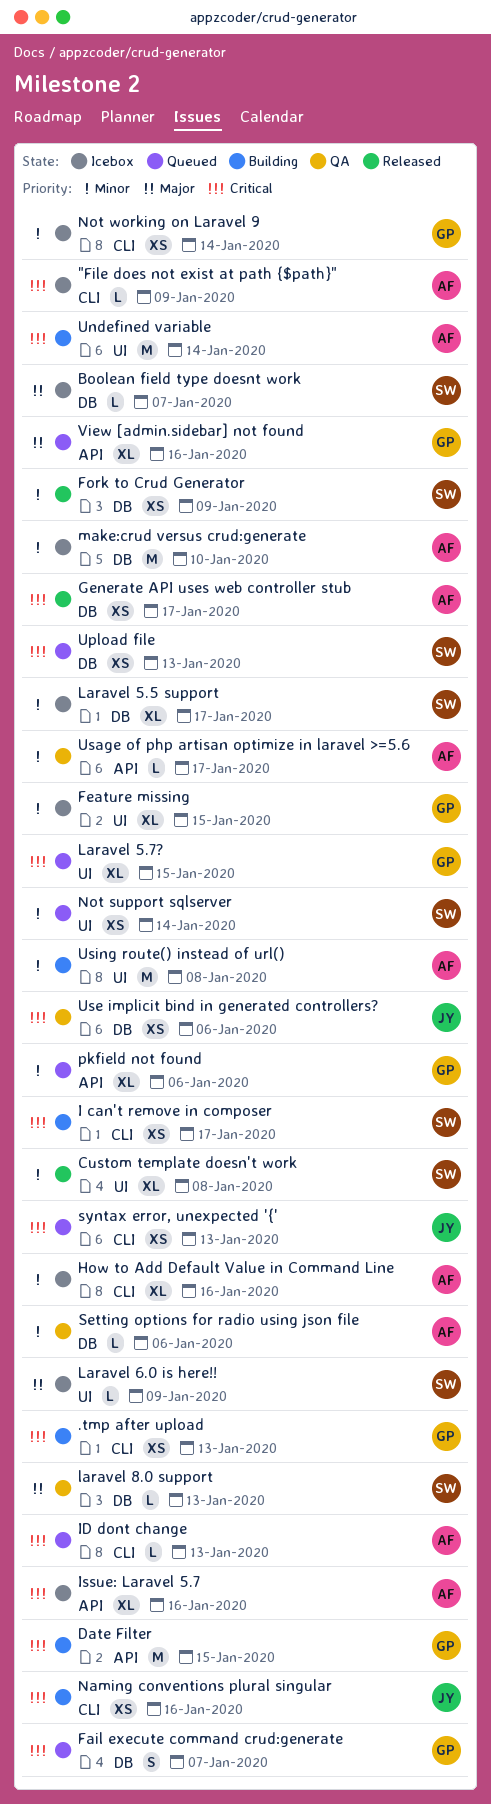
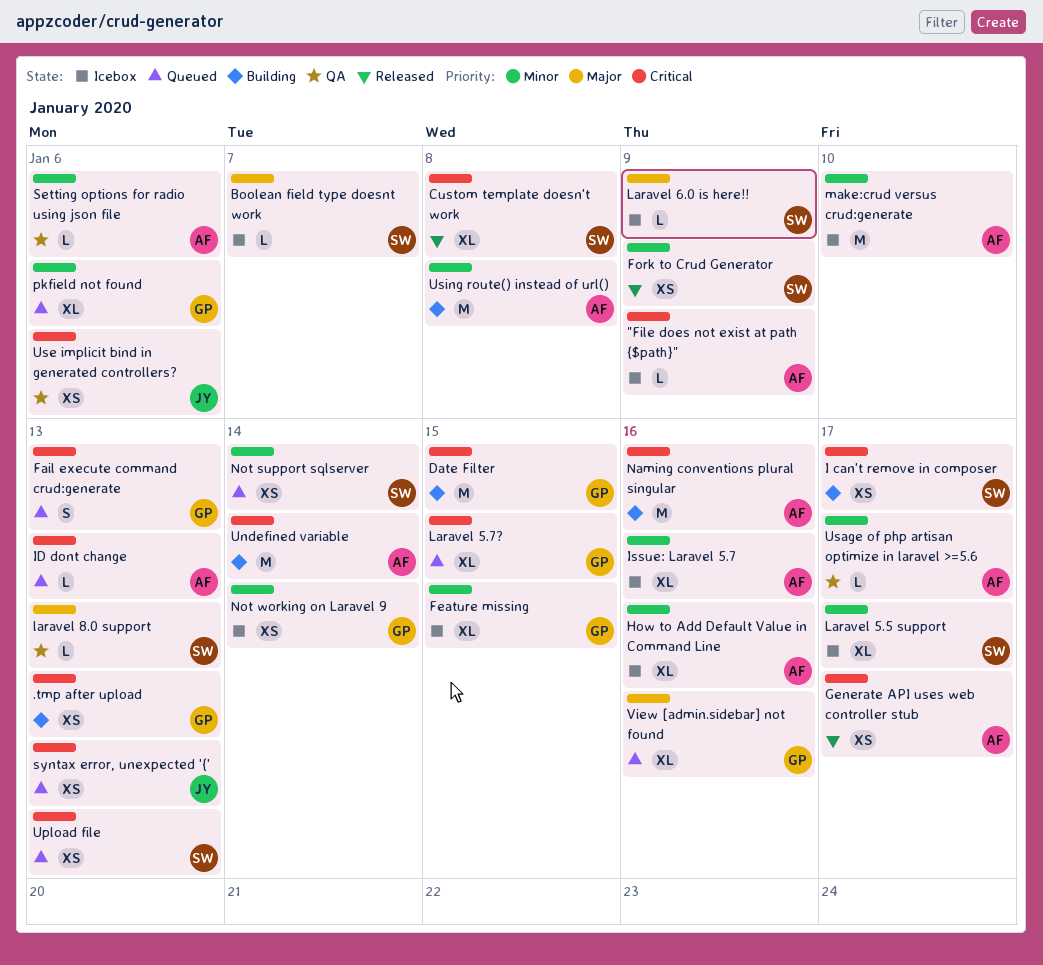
Custom template doesn't work, priority: Minor -> Critical
Fail execute command crud:generate, due: Jan 7 -> Jan 13
Issue: Laravel 5.7, priority: Critical -> Minor
Naming conventions plural singular, owner: JY -> AF
Naming conventions plural singular, estimate: XS -> M

